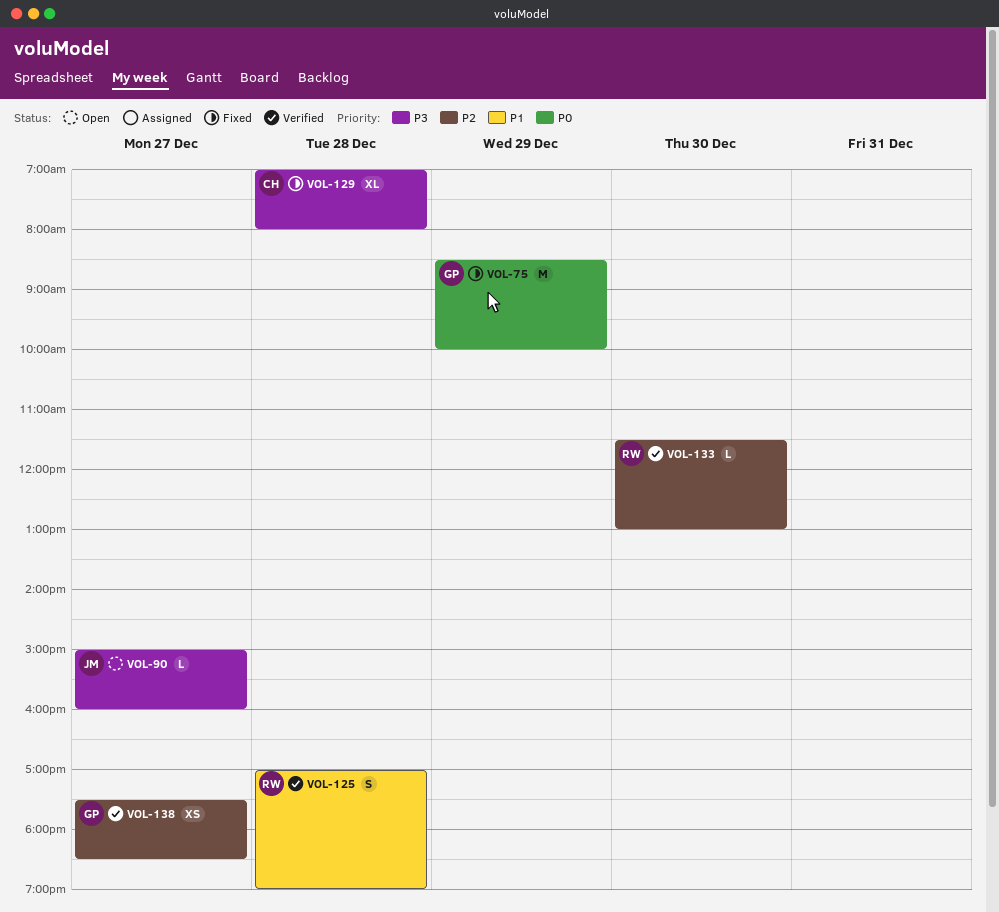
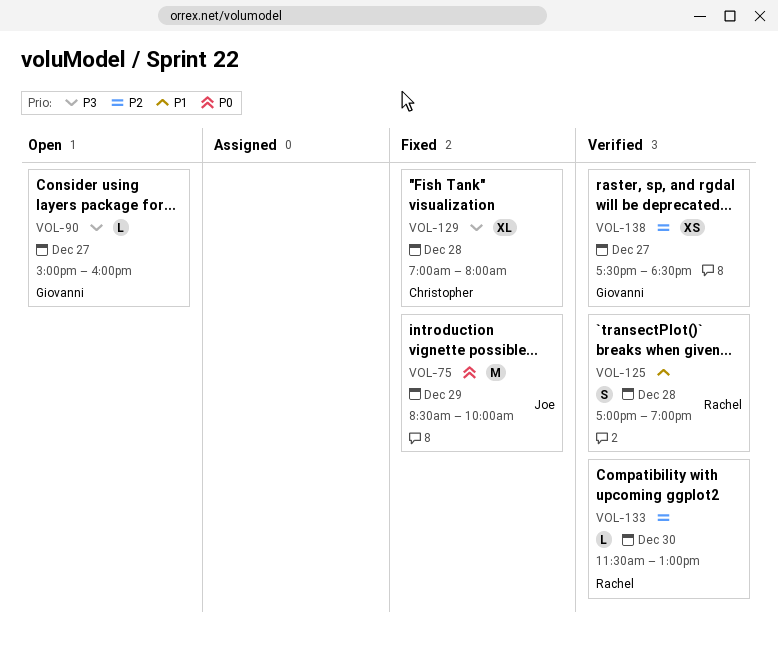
VOL-75, owner: Giovanni -> Joe
VOL-90, owner: Joe -> Giovanni

